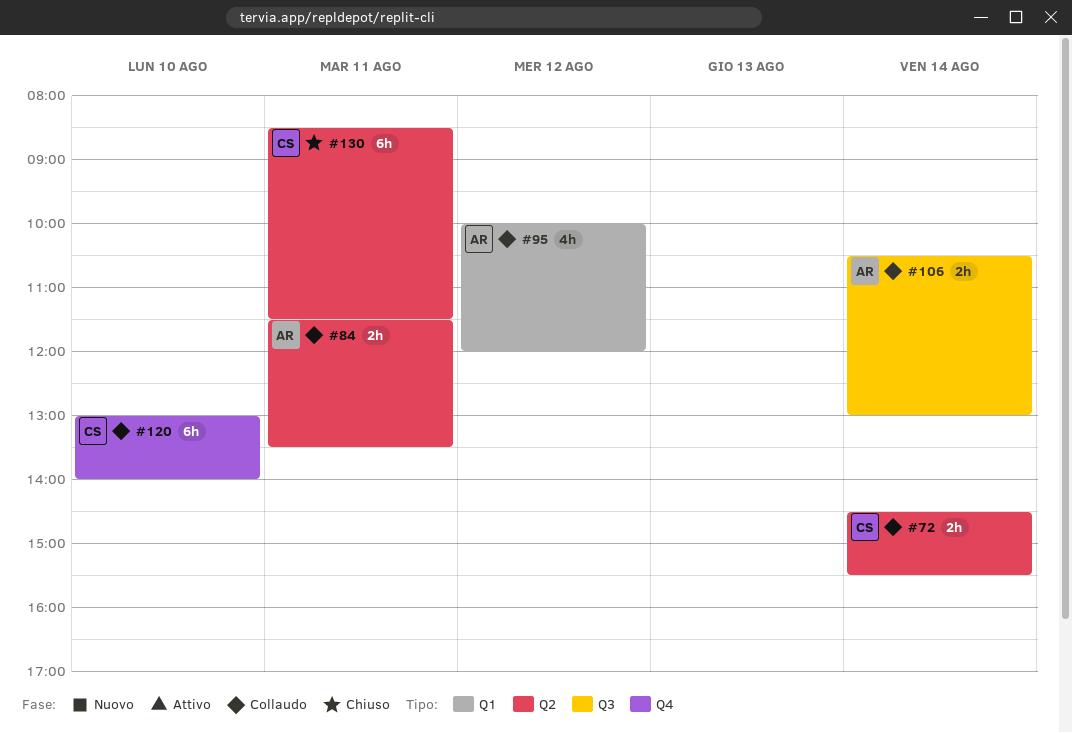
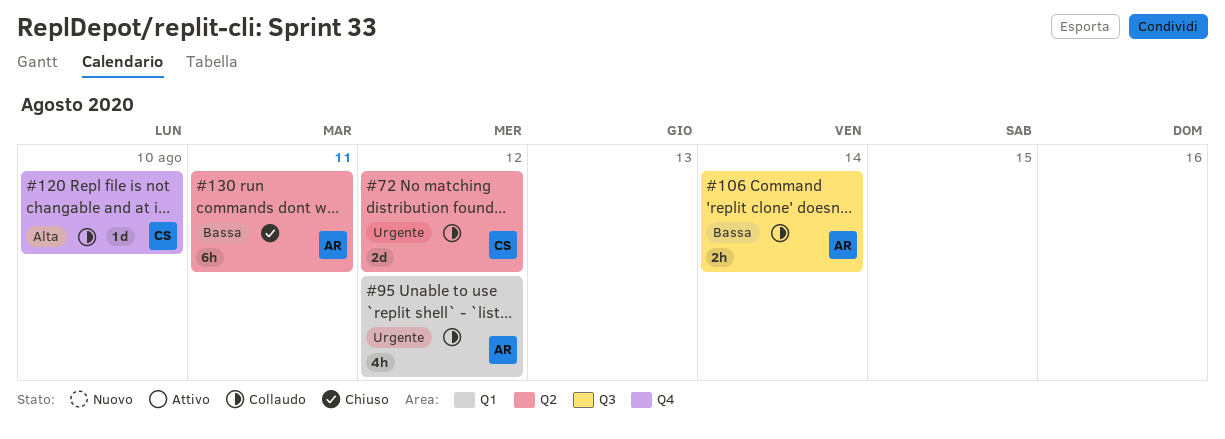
#72, estimate: 2h -> 2d
#72, day: Aug 14 -> Aug 12
#84: present -> none
#120, estimate: 6h -> 1d
#130, owner: CS -> AR

